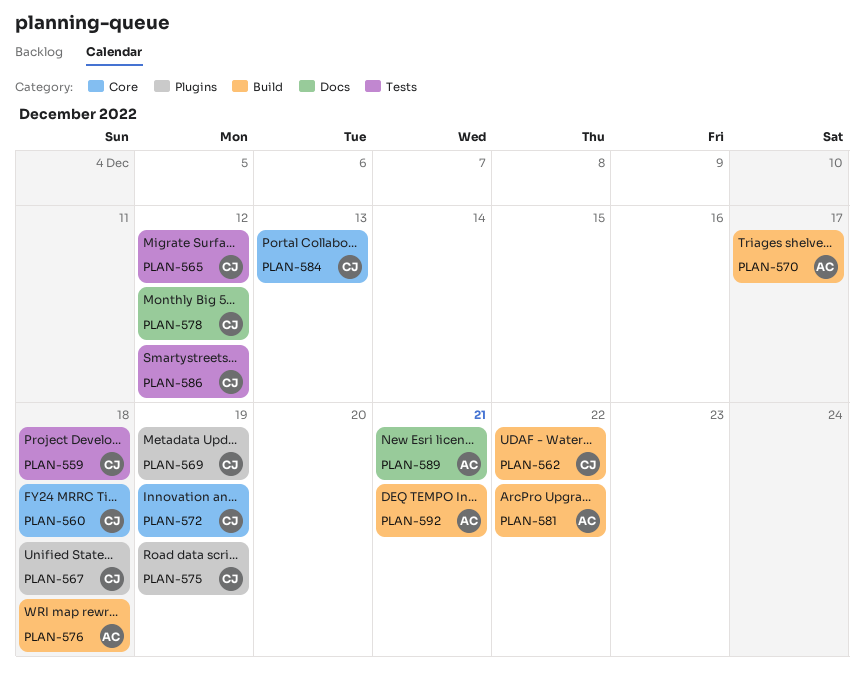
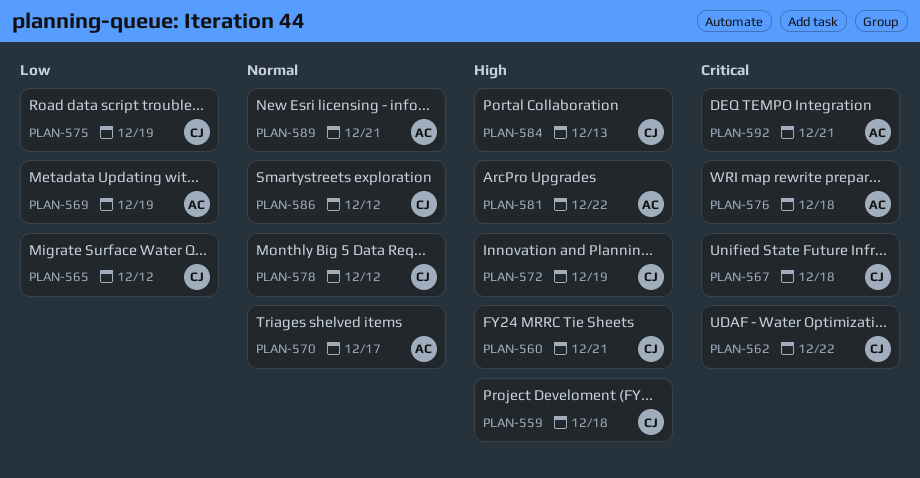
PLAN-560, due: Dec 18 -> Dec 21
PLAN-569, owner: CJ -> AC

